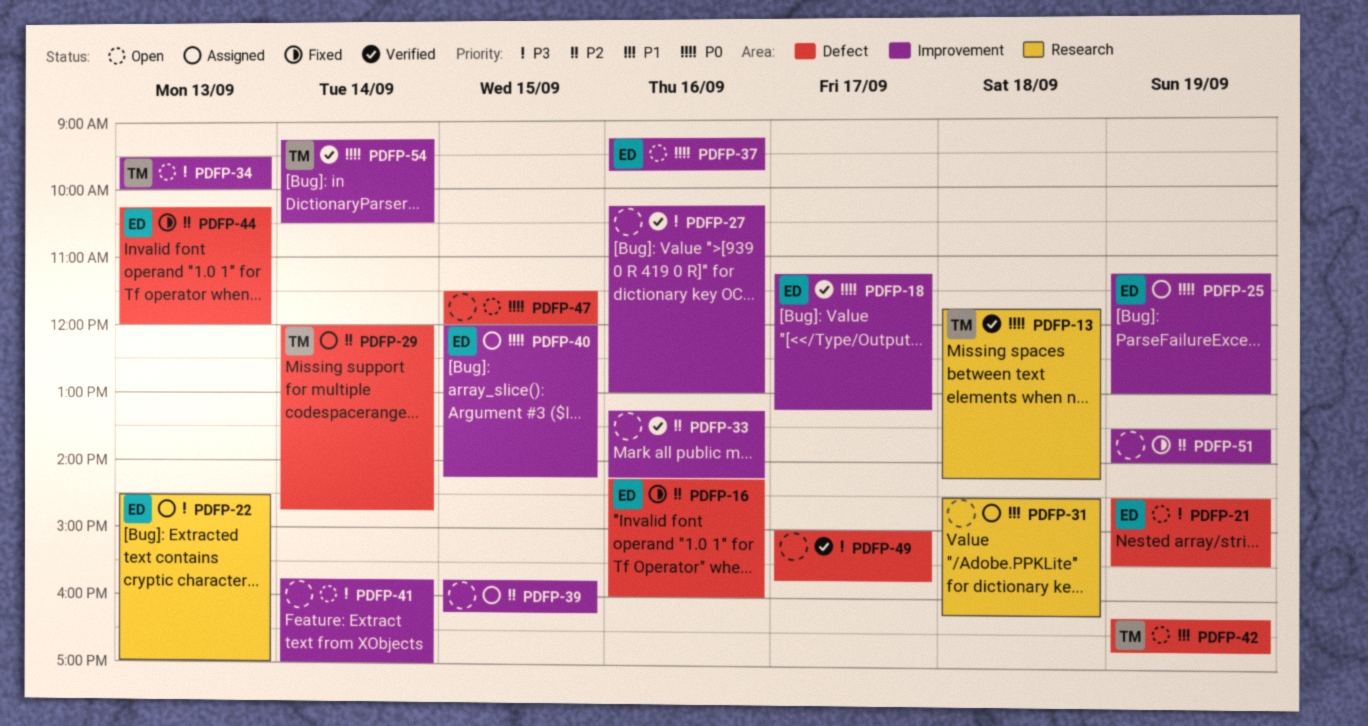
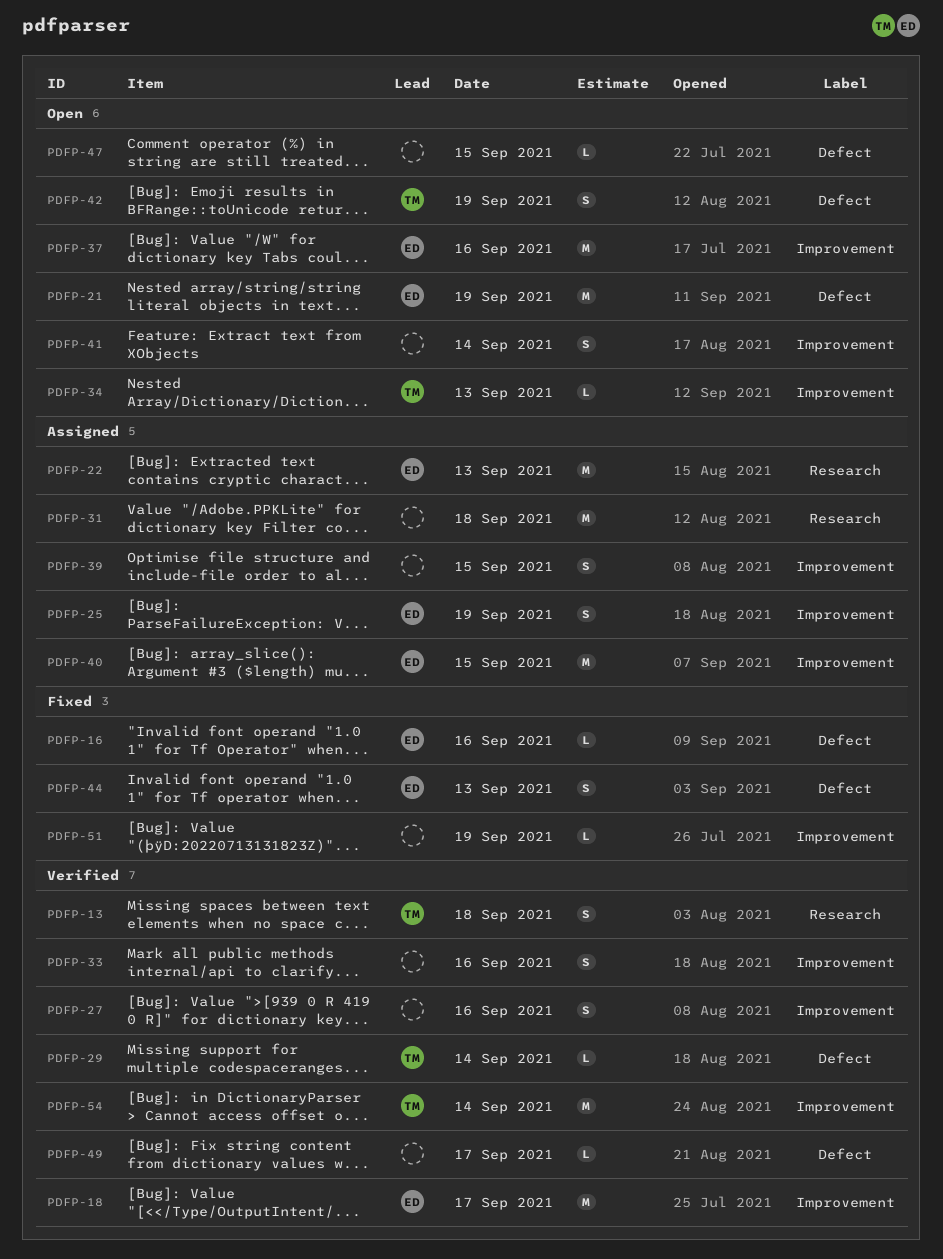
PDFP-29, status: Assigned -> Verified

